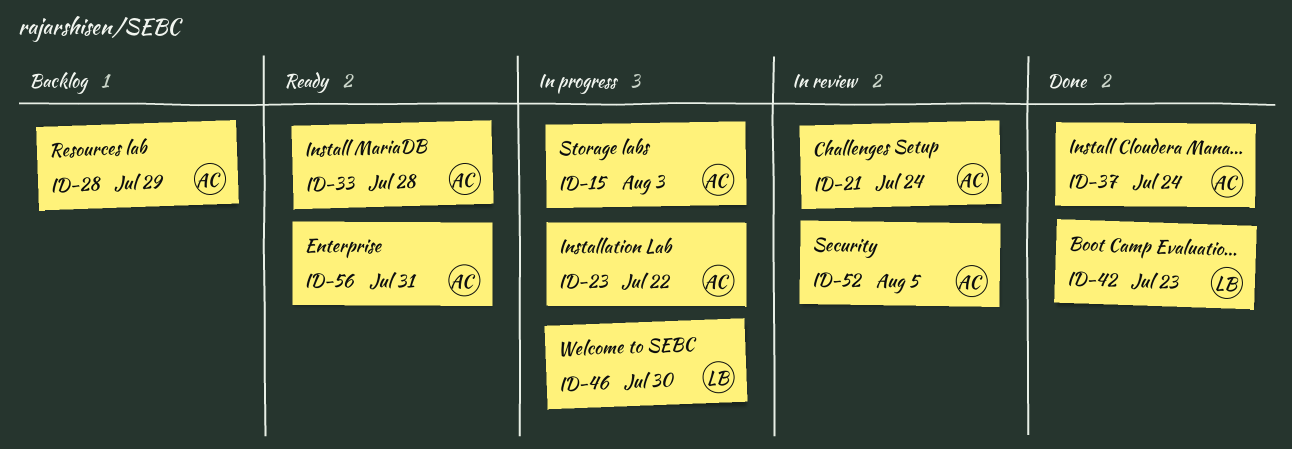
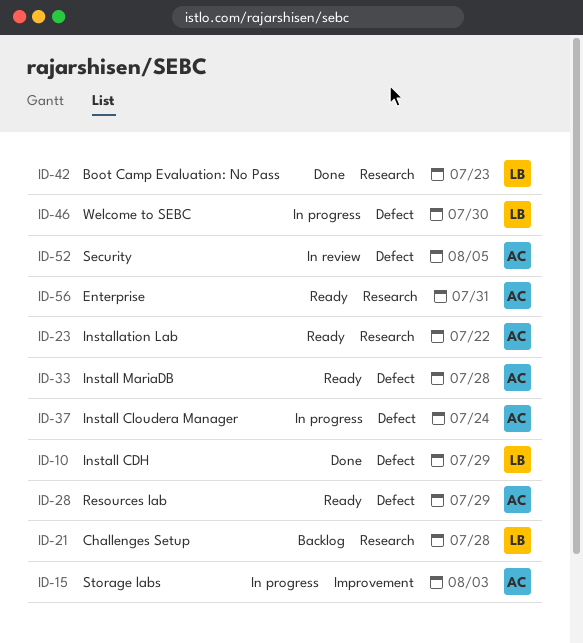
ID-10: none -> present
ID-21, status: In review -> Backlog
ID-21, owner: AC -> LB
ID-21, due: Jul 24 -> Jul 28
ID-23, status: In progress -> Ready
ID-28, status: Backlog -> Ready
ID-37, status: Done -> In progress

